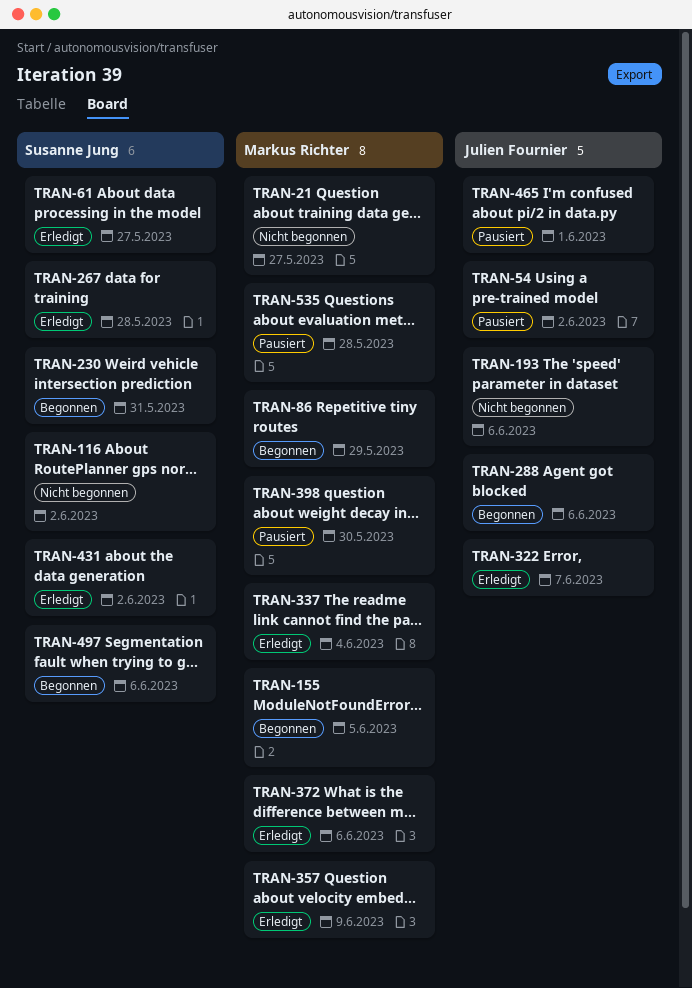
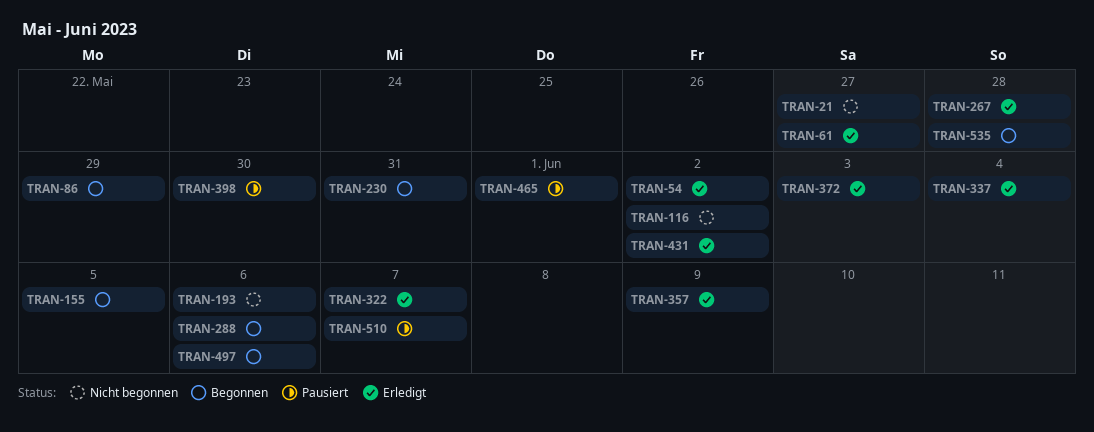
TRAN-54, status: Pausiert -> Erledigt
TRAN-372, due: Jun 6 -> Jun 3
TRAN-510: none -> present
TRAN-535, status: Pausiert -> Begonnen

